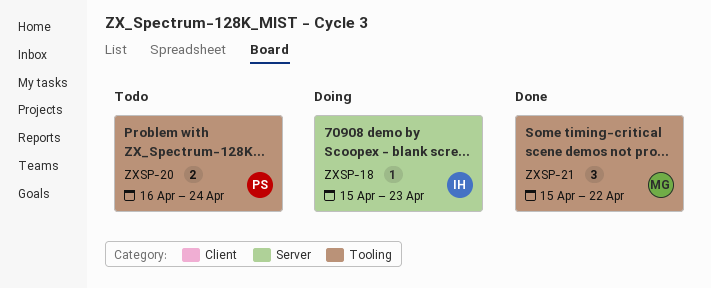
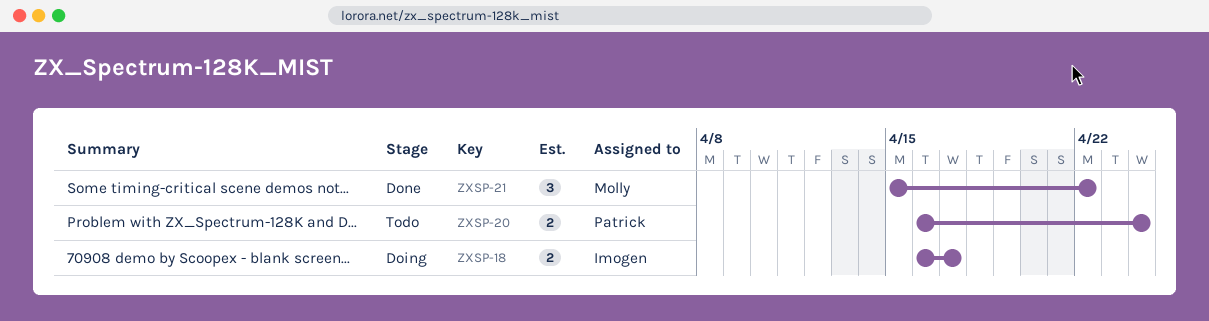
ZXSP-18, estimate: 1 -> 2
ZXSP-18, start: Apr 15 -> Apr 16
ZXSP-18, due: Apr 23 -> Apr 17

